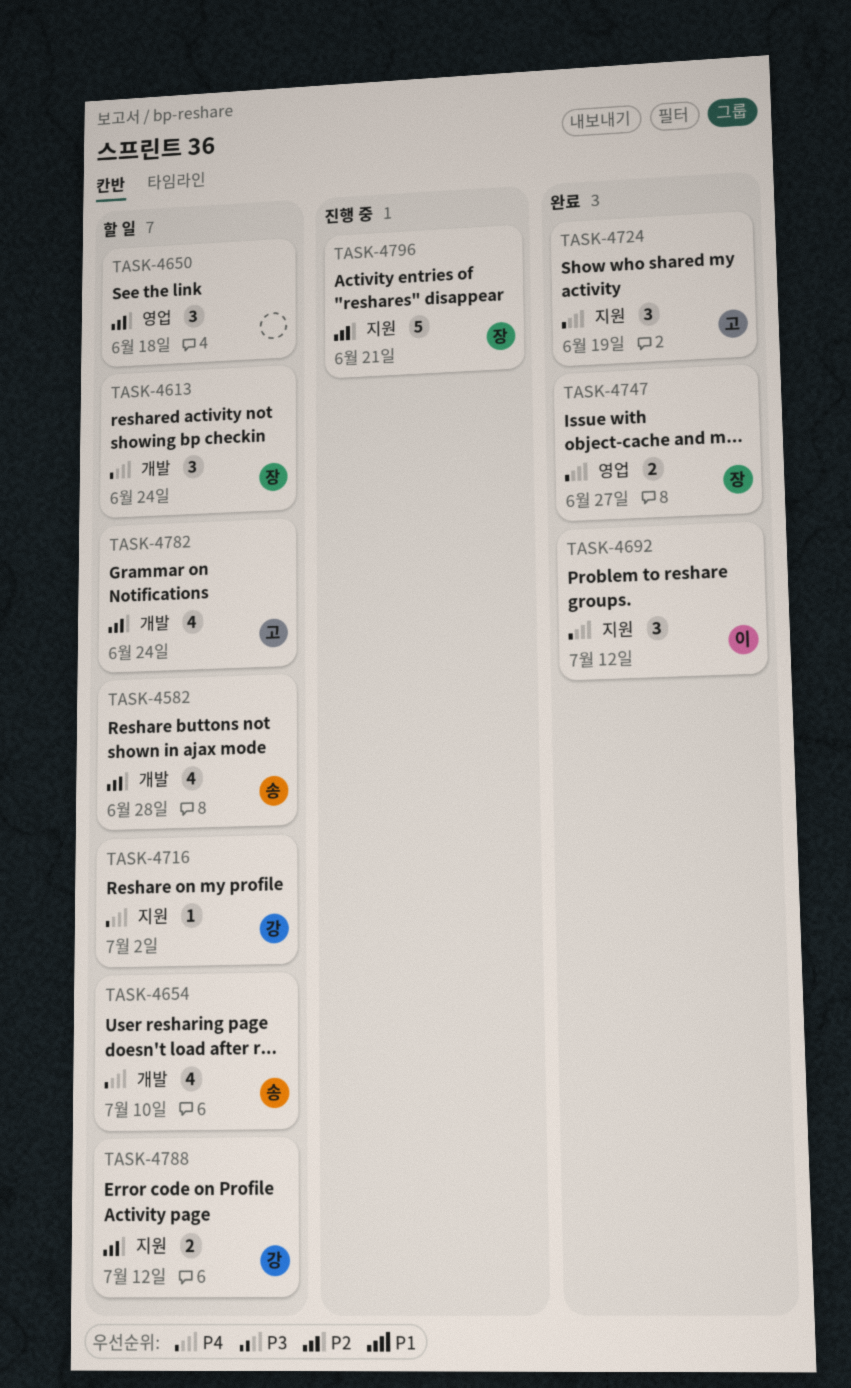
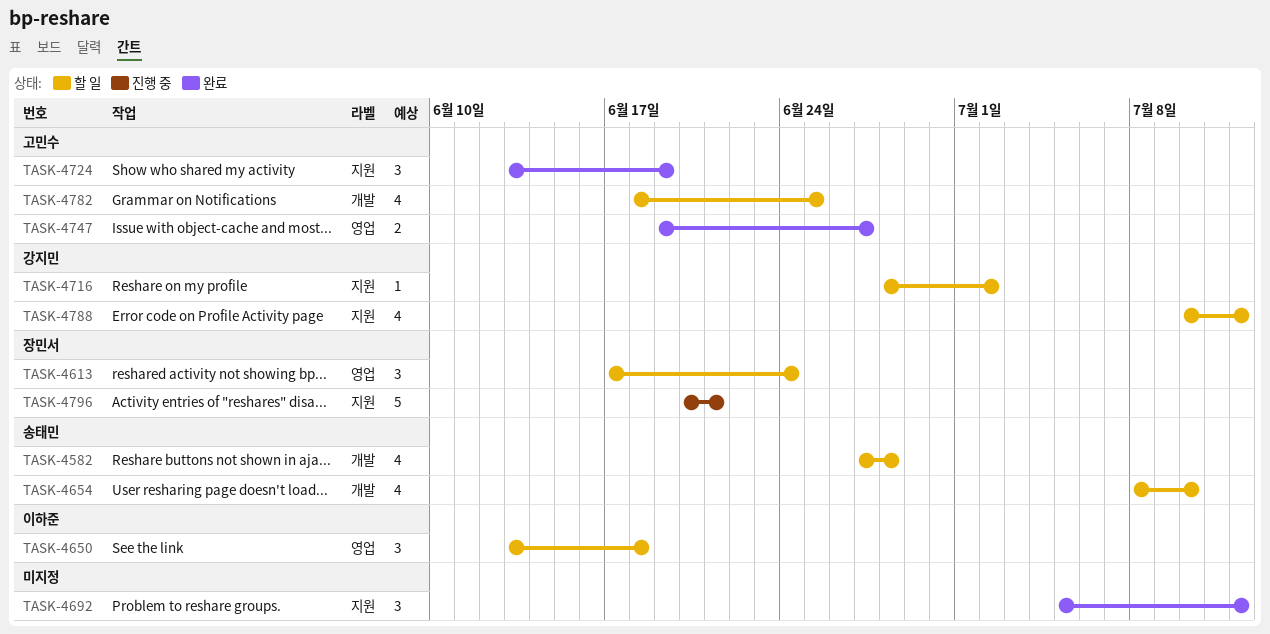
TASK-4613, label: 개발 -> 영업
TASK-4650, owner: none -> 이하준
TASK-4692, owner: 이하준 -> none
TASK-4747, owner: 장민서 -> 고민수
TASK-4782, due: Jun 24 -> Jun 25
TASK-4788, estimate: 2 -> 4

